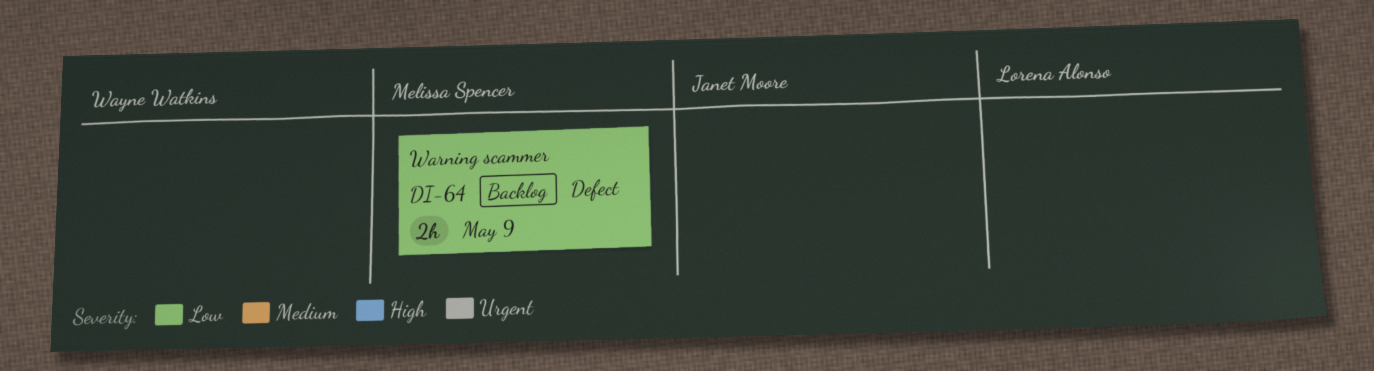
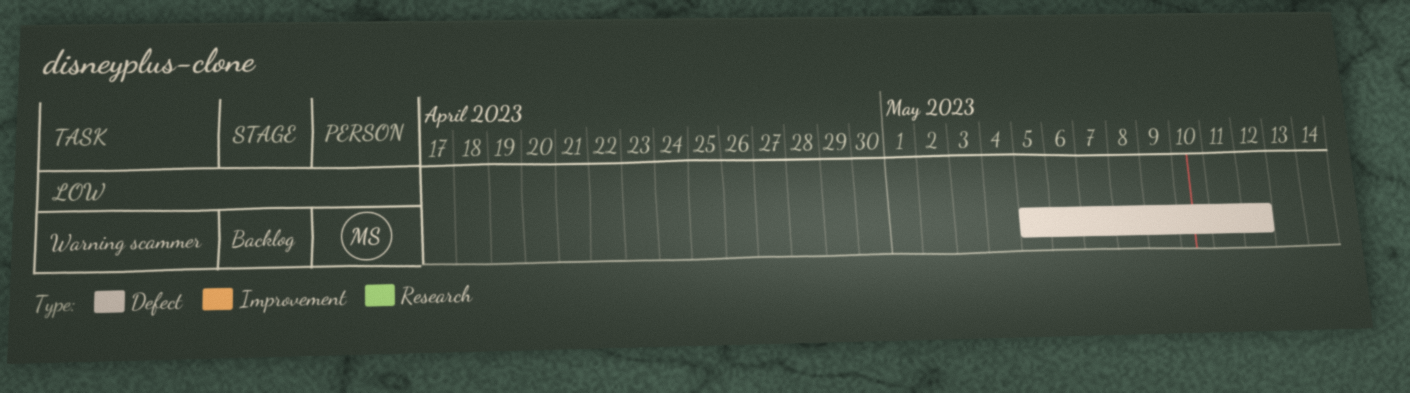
Warning scammer, due: May 9 -> May 12

